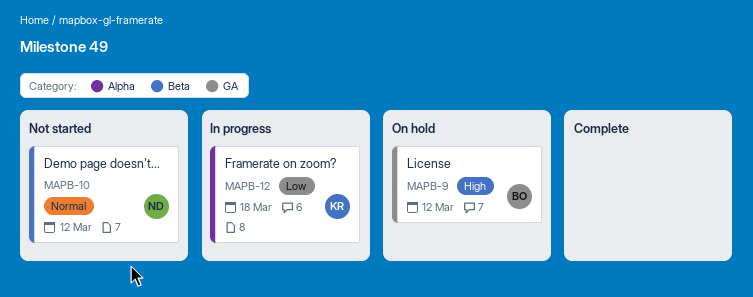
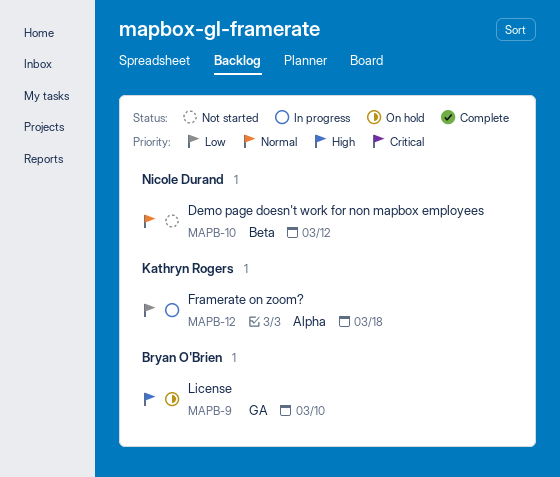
MAPB-9, due: Mar 12 -> Mar 10

